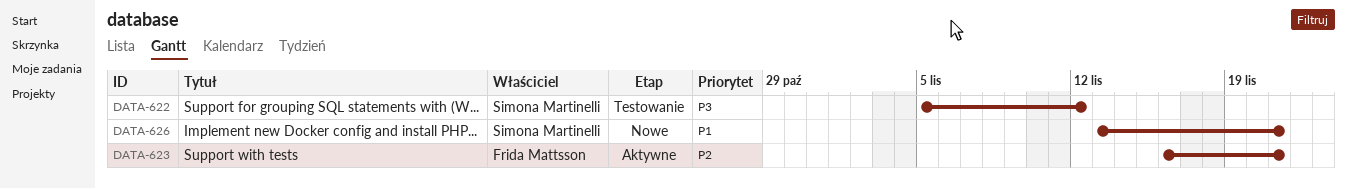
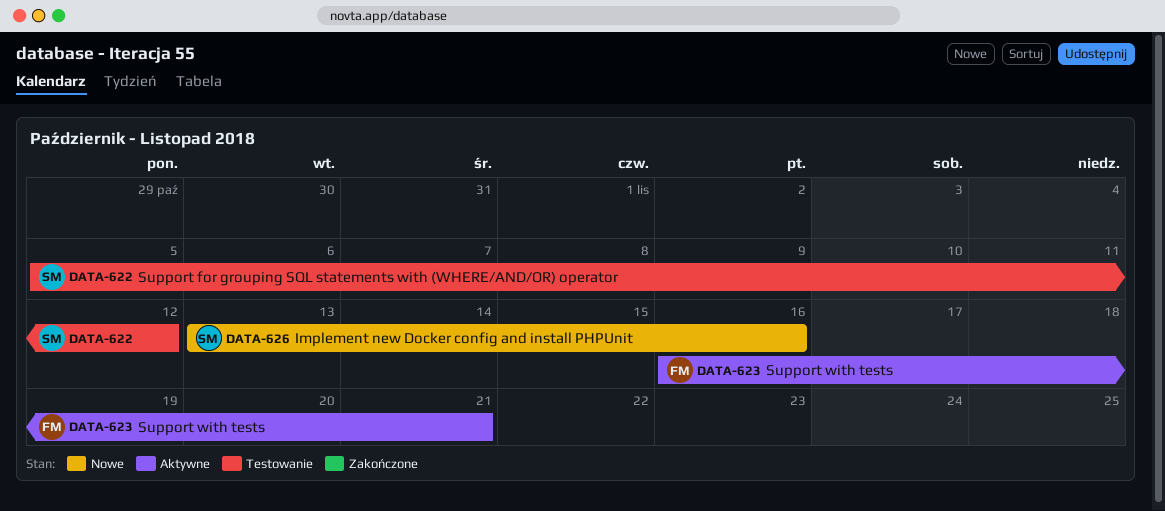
DATA-626, due: Nov 21 -> Nov 16

